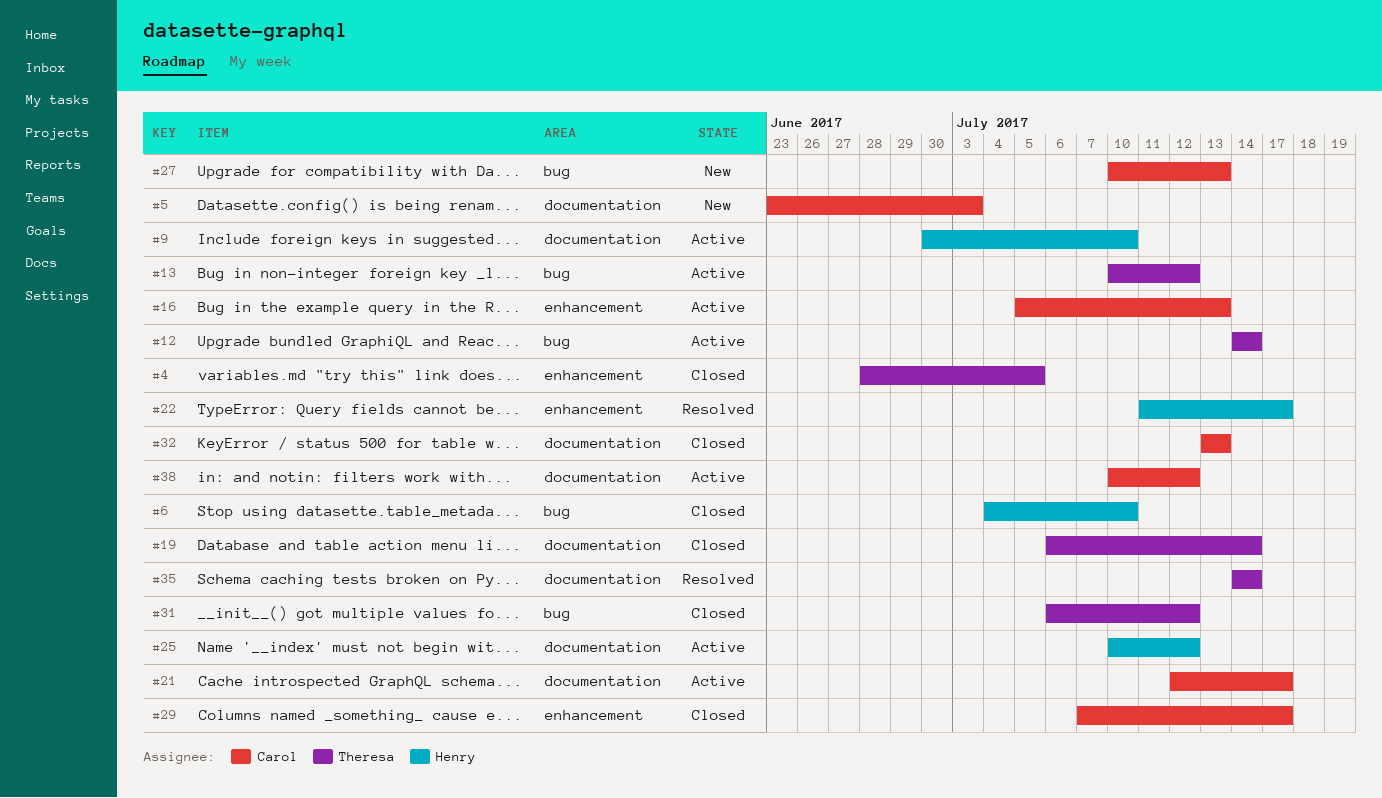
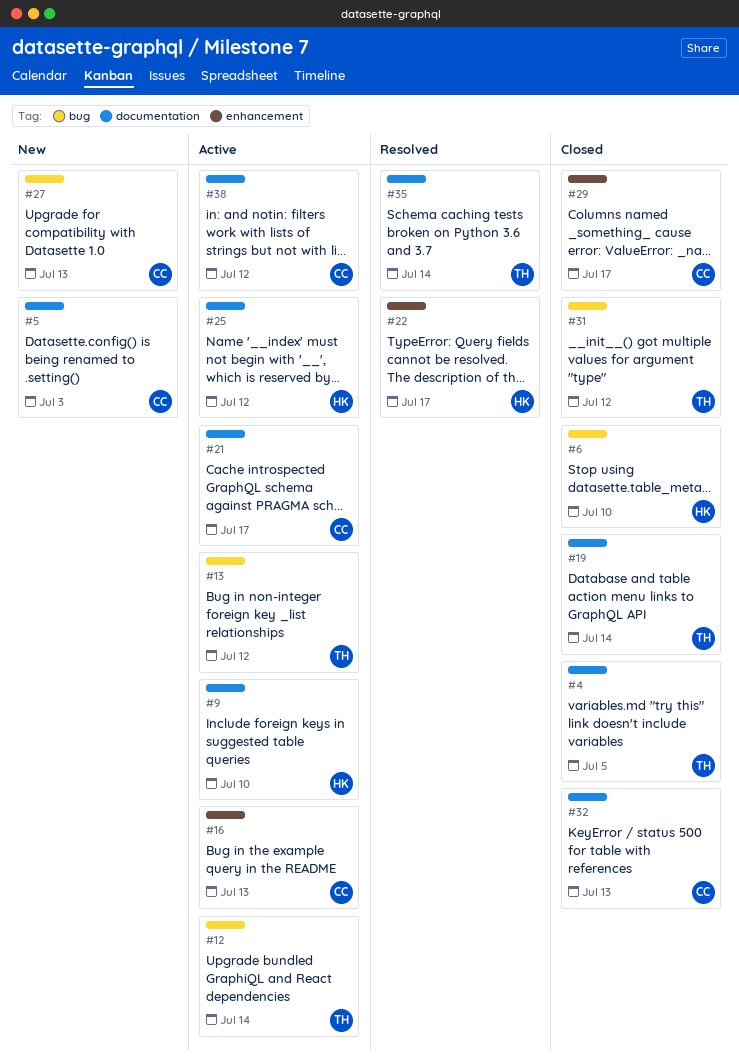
#4, label: enhancement -> documentation

